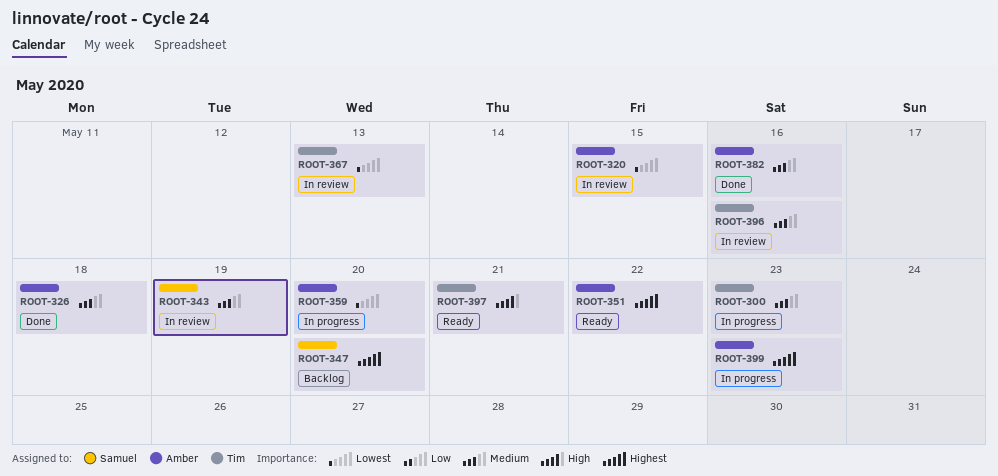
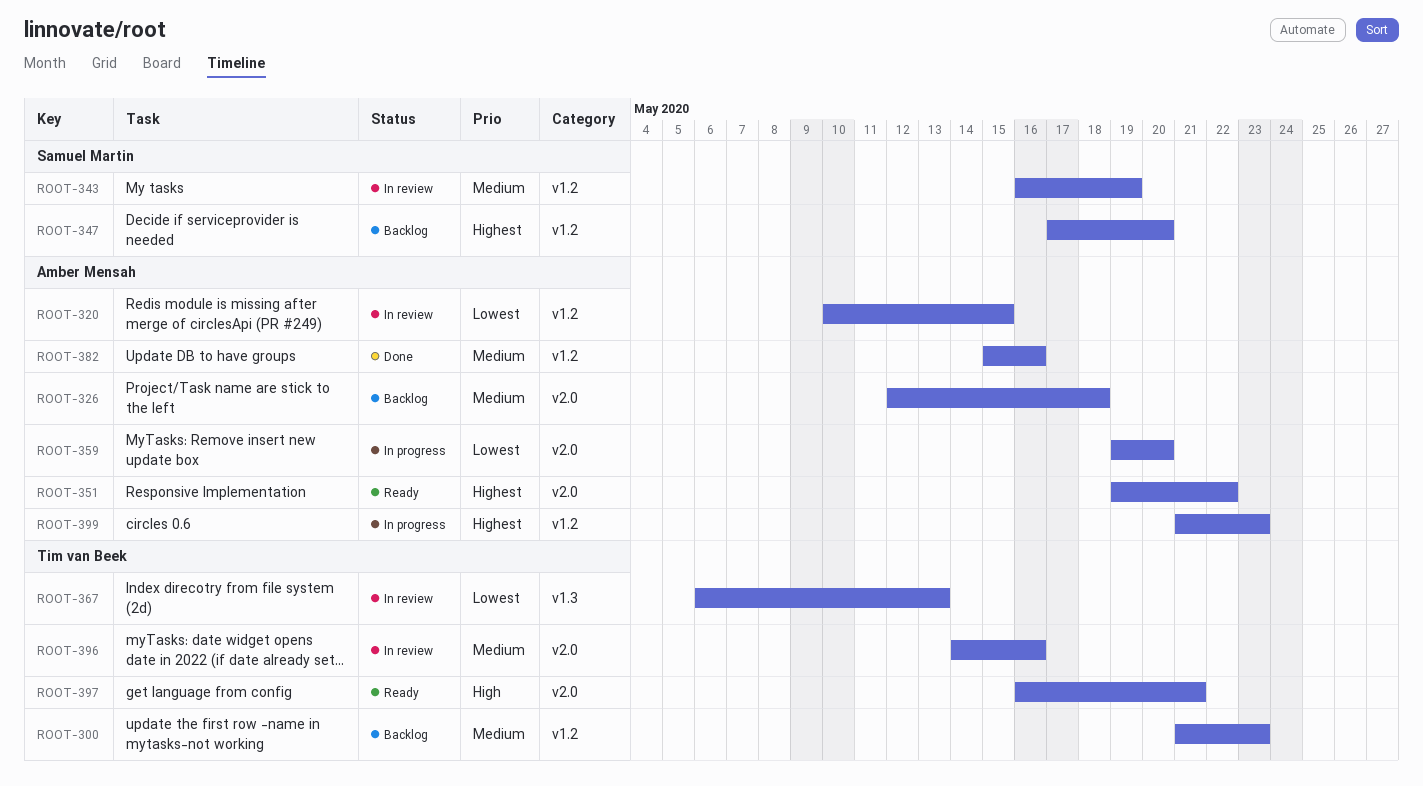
ROOT-300, status: In progress -> Backlog
ROOT-326, status: Done -> Backlog

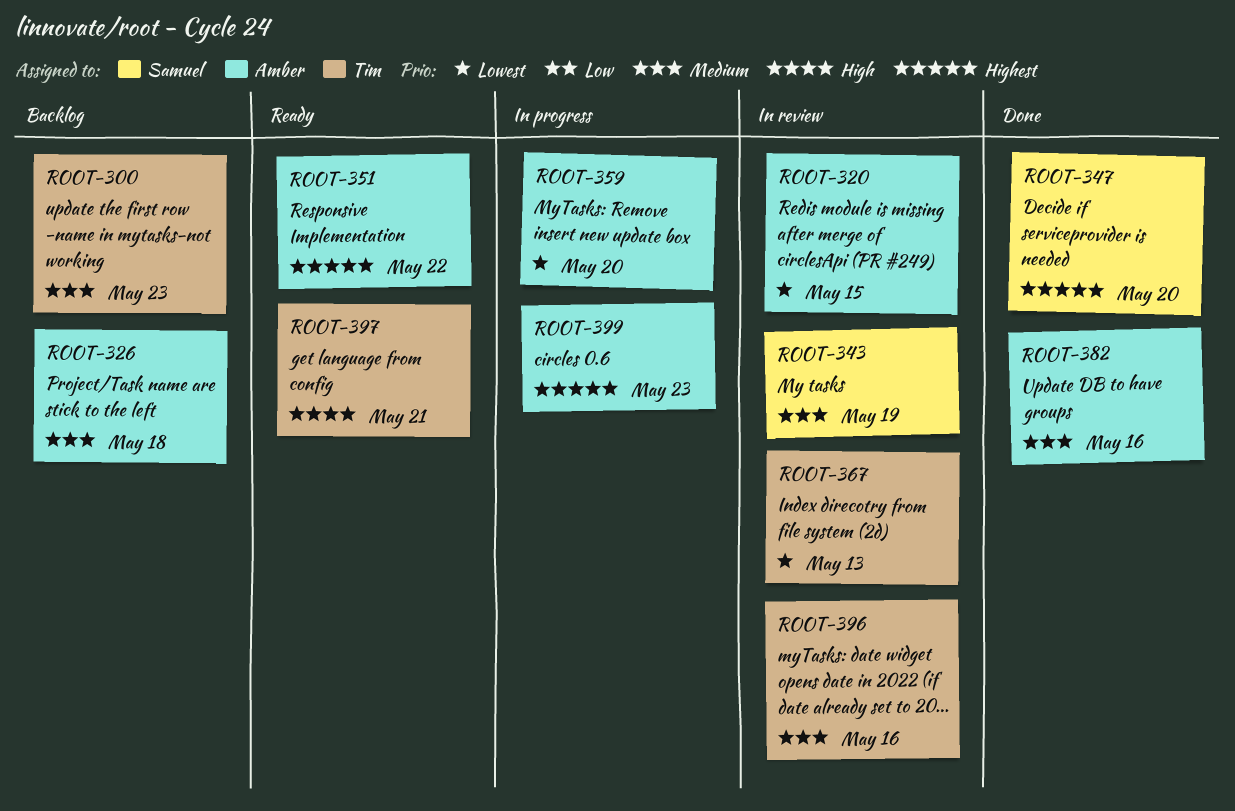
ROOT-347, status: Backlog -> Done

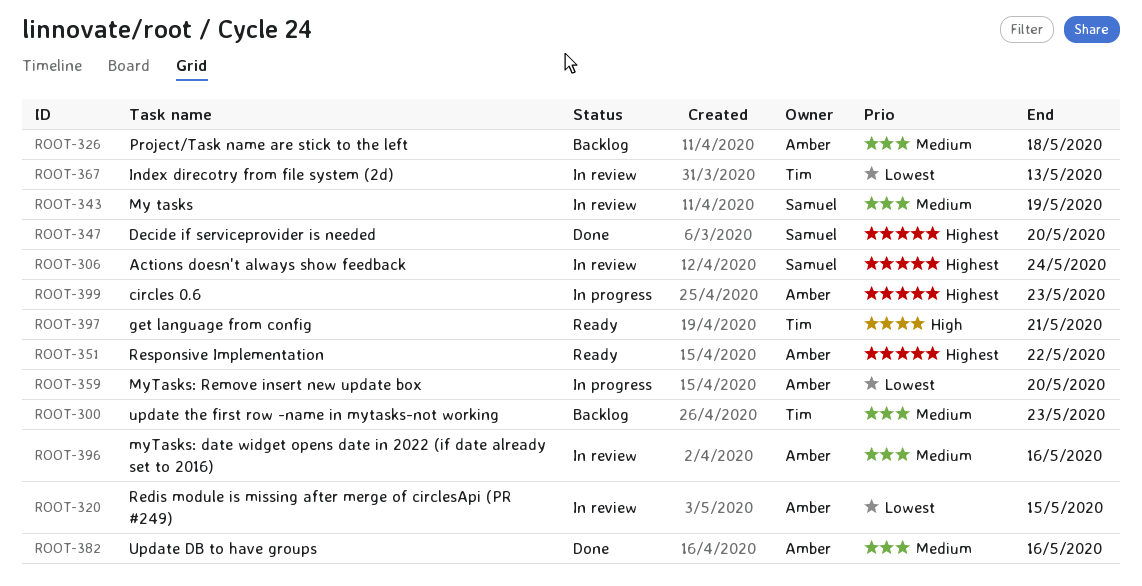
ROOT-306: none -> present
ROOT-396, owner: Tim -> Amber

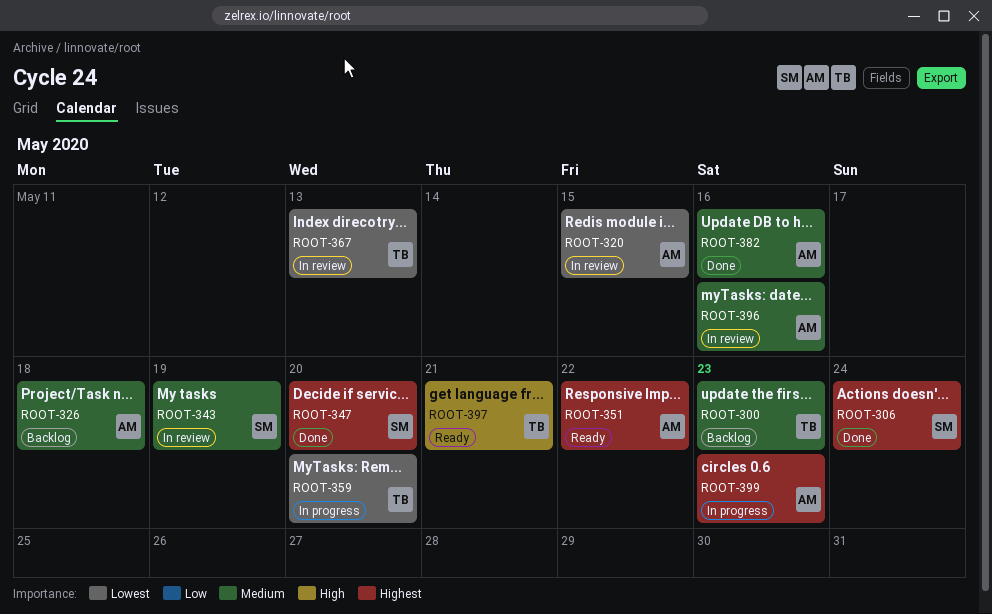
ROOT-306, status: In review -> Done
ROOT-359, owner: Amber -> Tim

